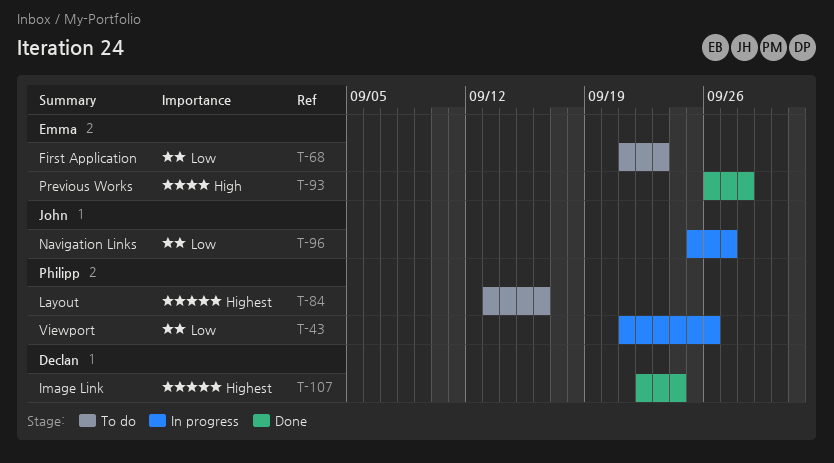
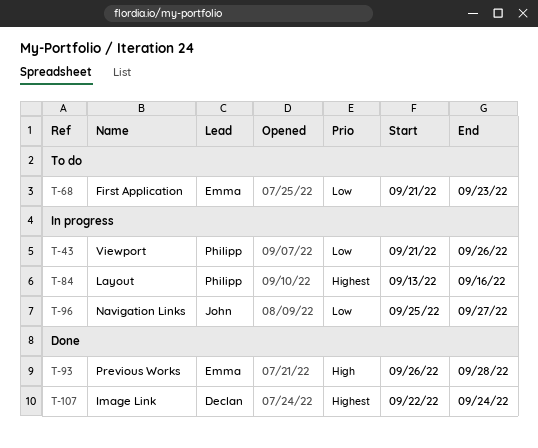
T-84, status: To do -> In progress

